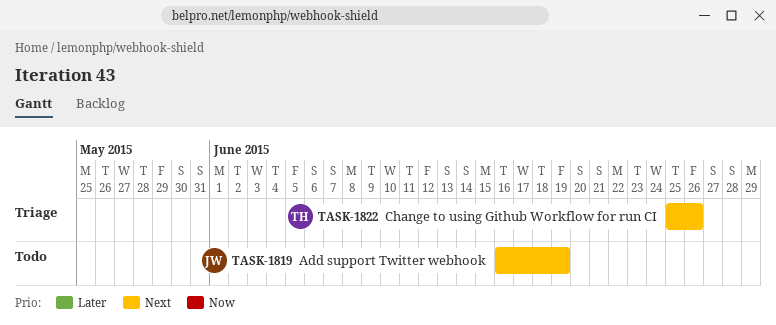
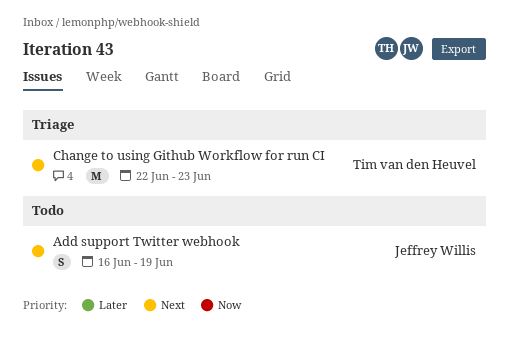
Change to using Github Workflow for run CI, start: Jun 25 -> Jun 22
Change to using Github Workflow for run CI, due: Jun 26 -> Jun 23

